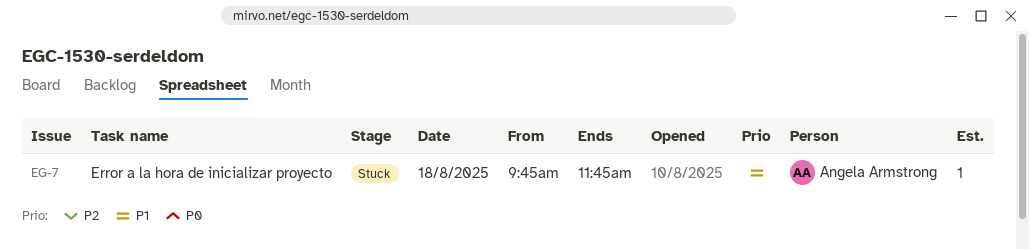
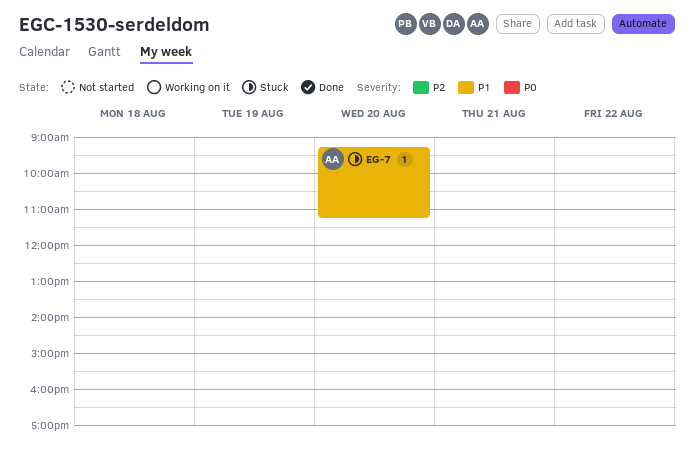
EG-7, day: Aug 18 -> Aug 20
EG-7, begins: 09:45 -> 09:15
EG-7, ends: 11:45 -> 11:15

